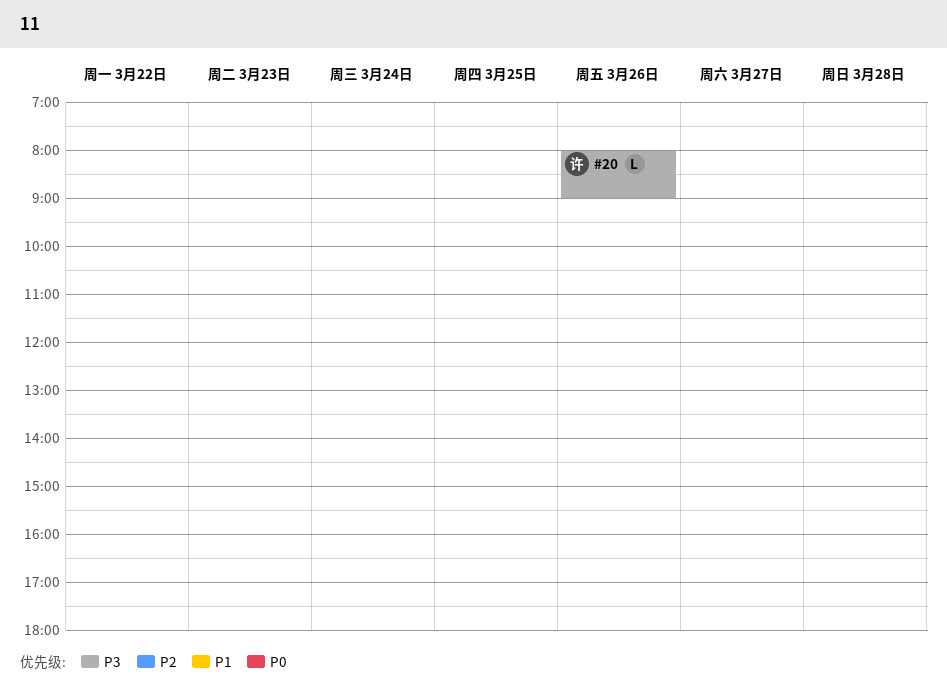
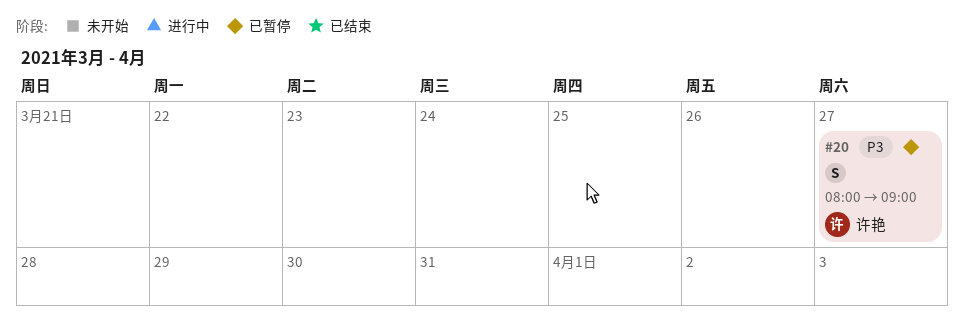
#20, estimate: L -> S
#20, day: Mar 26 -> Mar 27

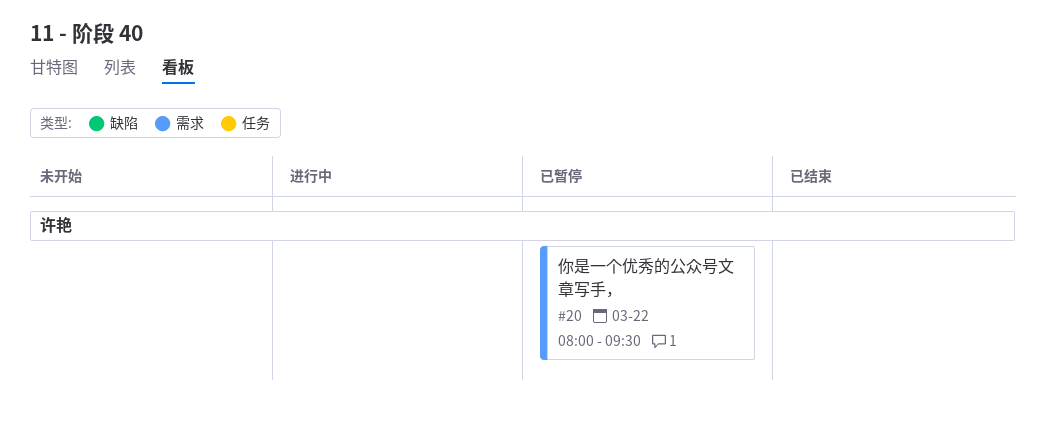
#20, day: Mar 27 -> Mar 22
#20, ends: 09:00 -> 09:30

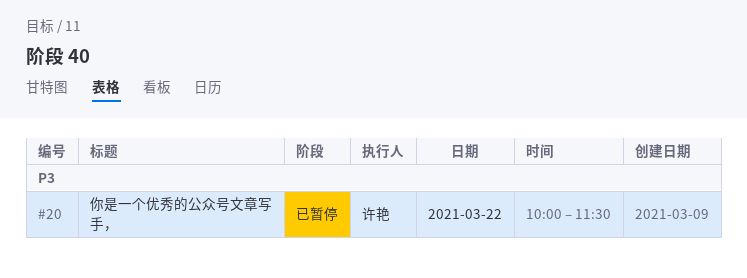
#20, begins: 08:00 -> 10:00
#20, ends: 09:30 -> 11:30

